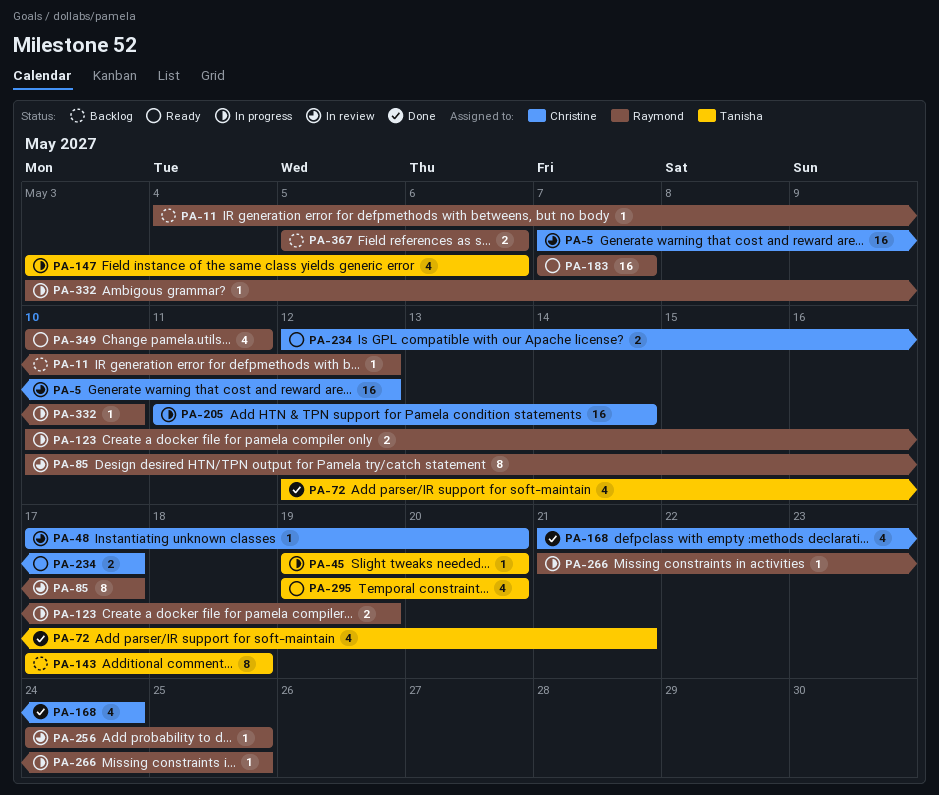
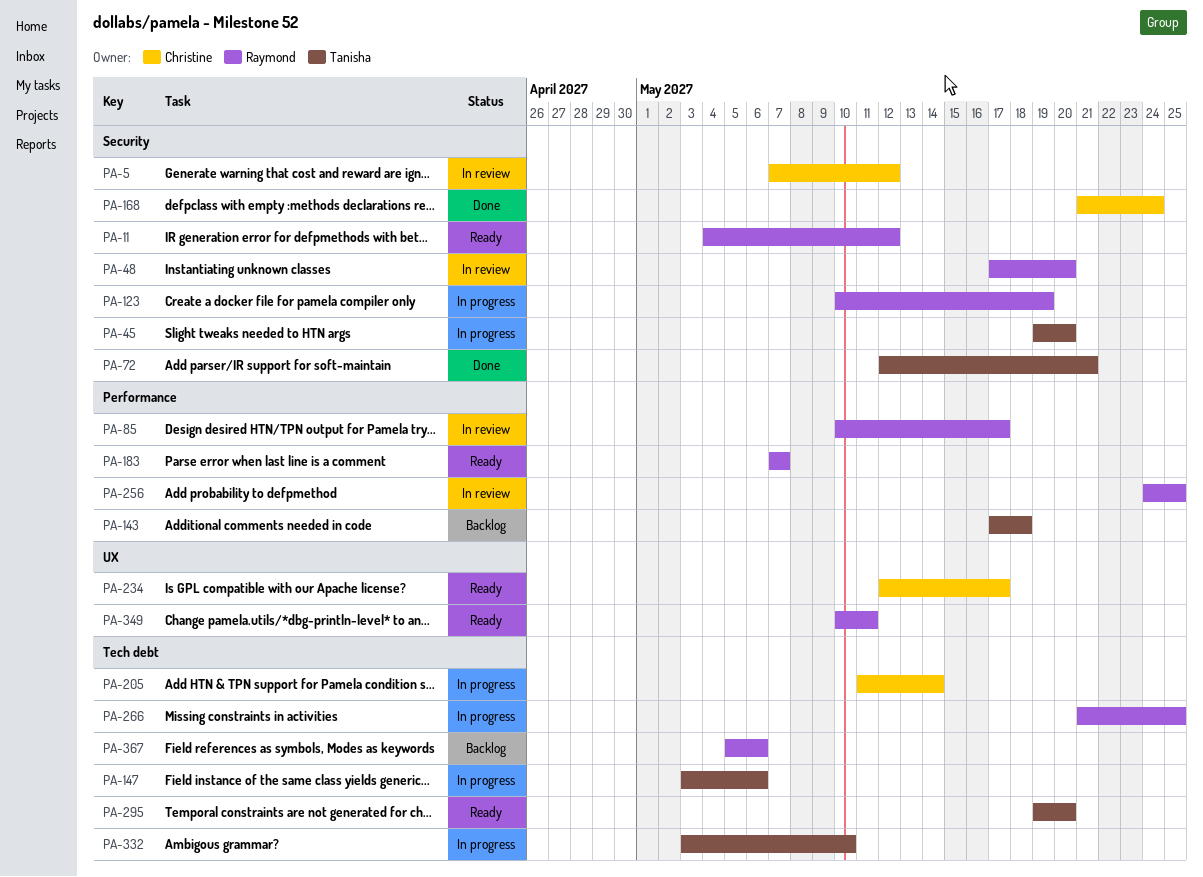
PA-11, status: Backlog -> Ready
PA-48, owner: Christine -> Raymond
PA-332, owner: Raymond -> Tanisha

